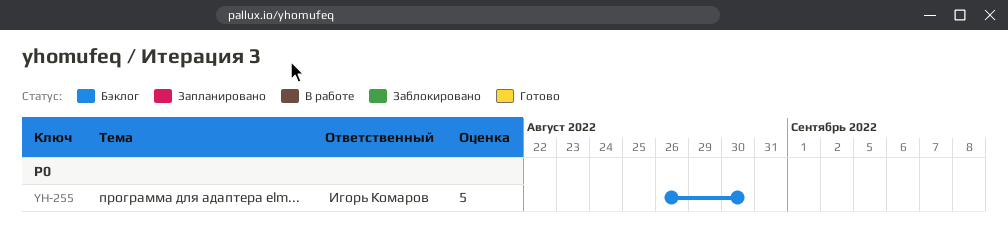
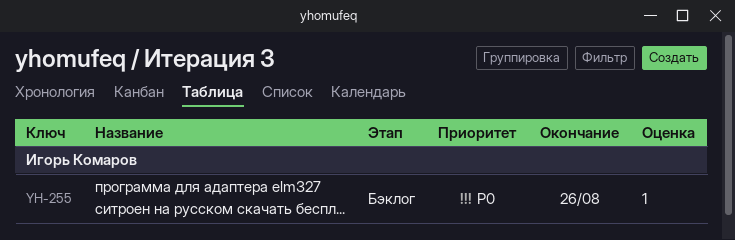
YH-255, estimate: 5 -> 1
YH-255, due: Aug 30 -> Aug 26

